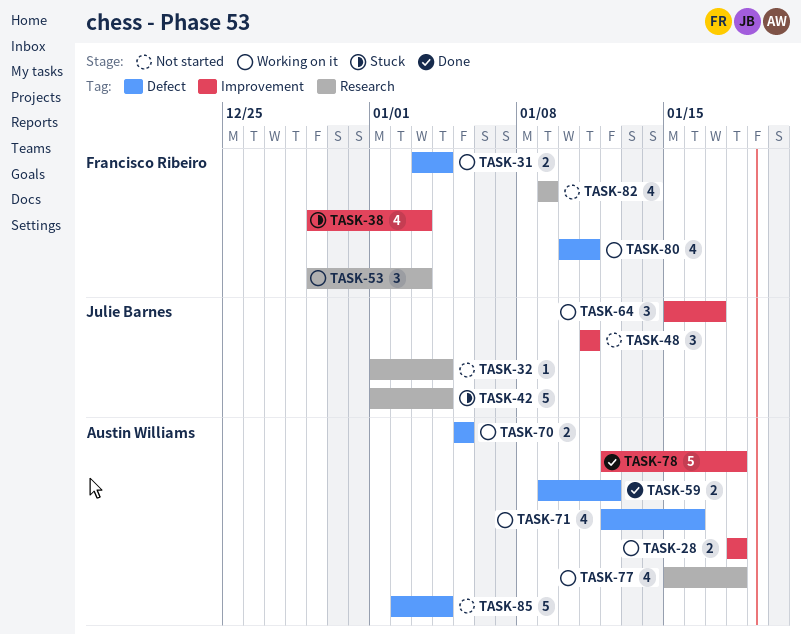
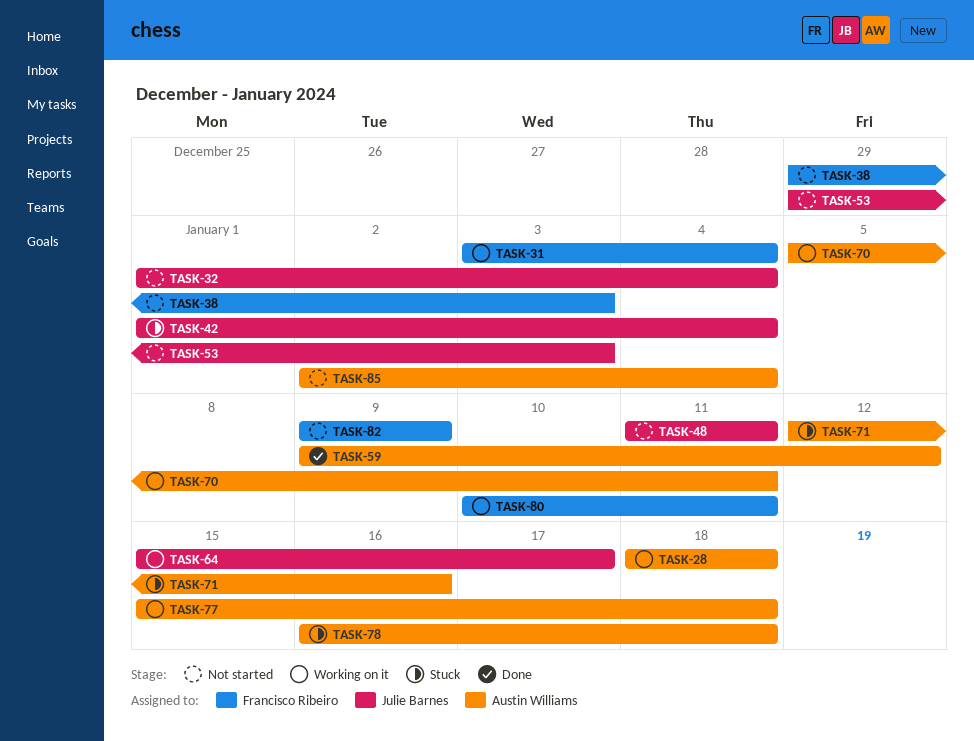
TASK-38, status: Stuck -> Not started
TASK-53, status: Working on it -> Not started
TASK-53, owner: Francisco Ribeiro -> Julie Barnes
TASK-70, due: Jan 5 -> Jan 11
TASK-71, status: Working on it -> Stuck
TASK-78, status: Done -> Stuck
TASK-78, start: Jan 12 -> Jan 16

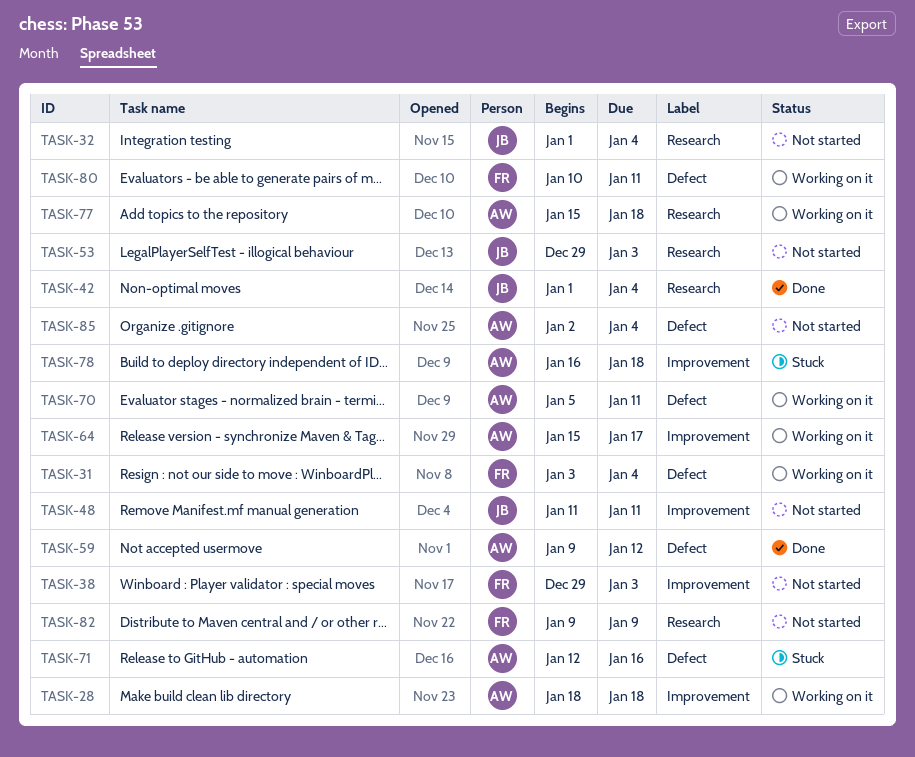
TASK-42, status: Stuck -> Done
TASK-64, owner: Julie Barnes -> Austin Williams

